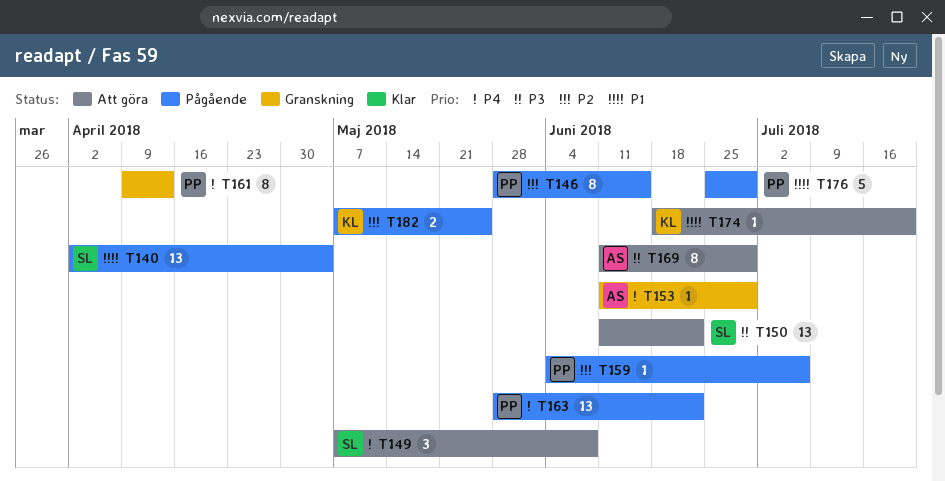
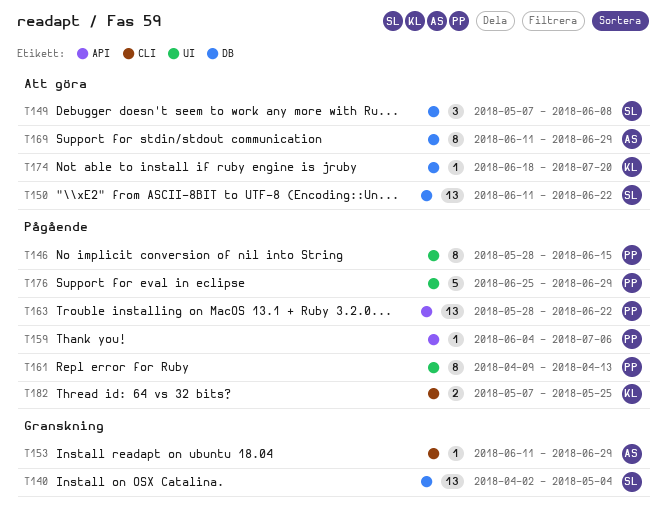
T140, status: Pågående -> Granskning
T161, status: Granskning -> Pågående

